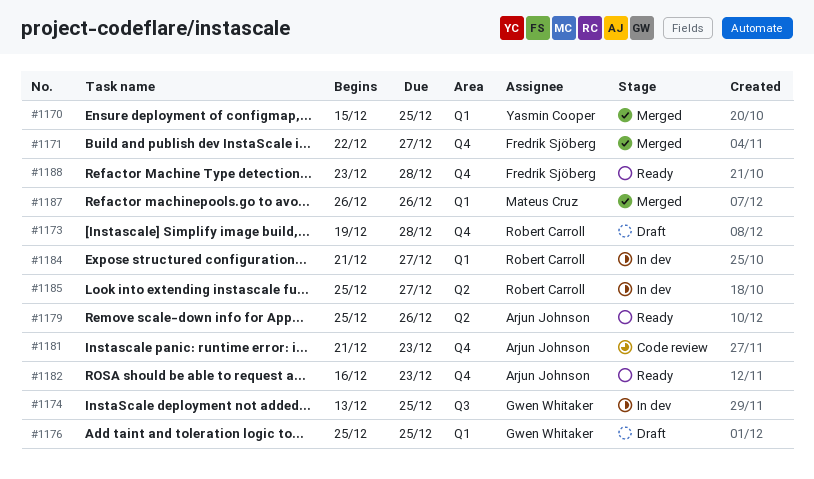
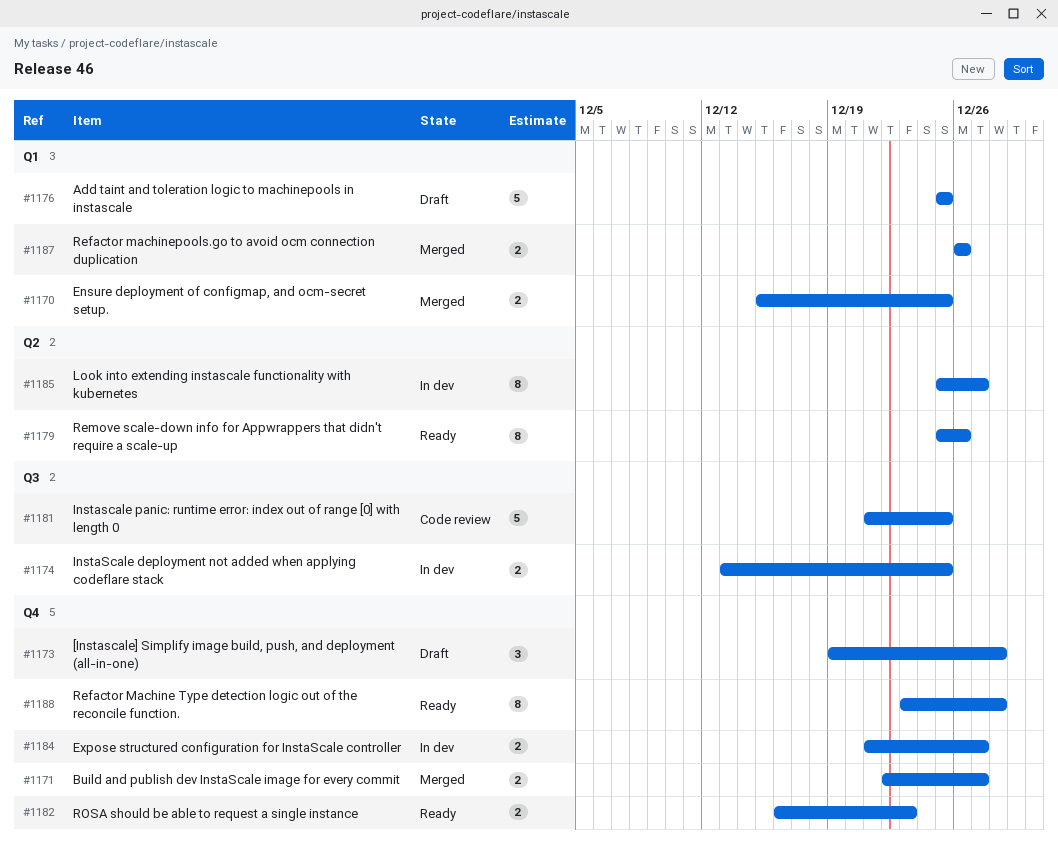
#1181, label: Q4 -> Q3
#1181, due: Dec 23 -> Dec 25
#1184, label: Q1 -> Q4

